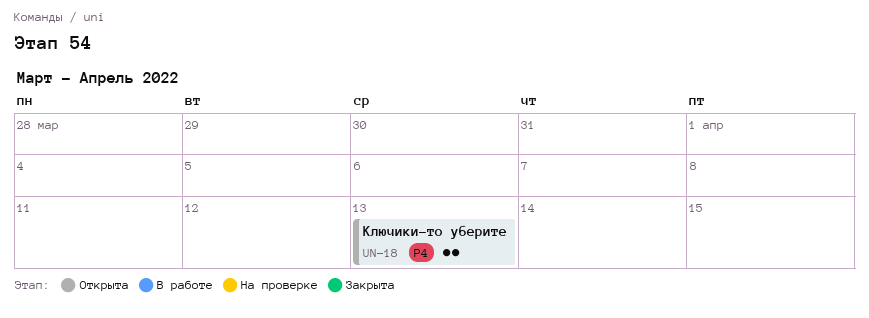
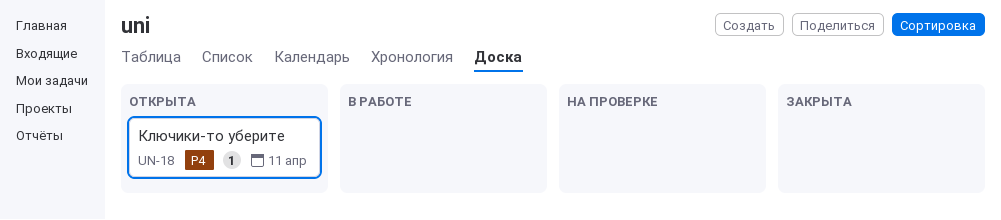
UN-18, estimate: 2 -> 1
UN-18, due: Apr 13 -> Apr 11

